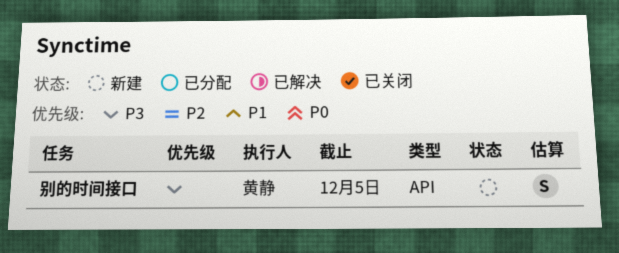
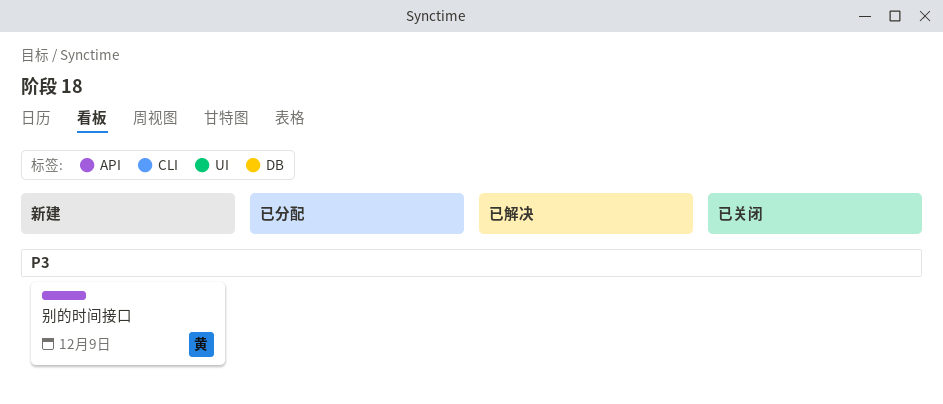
别的时间接口, due: Dec 5 -> Dec 9

